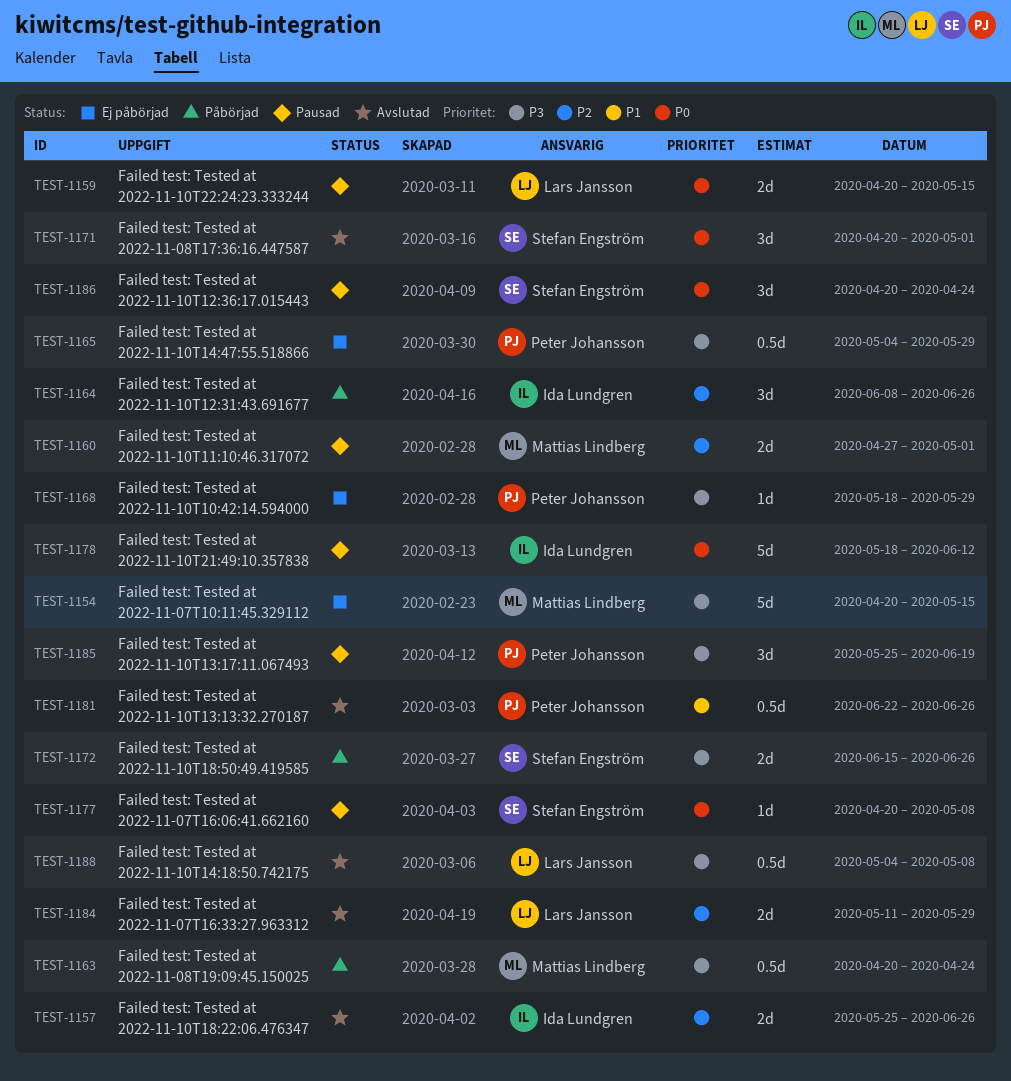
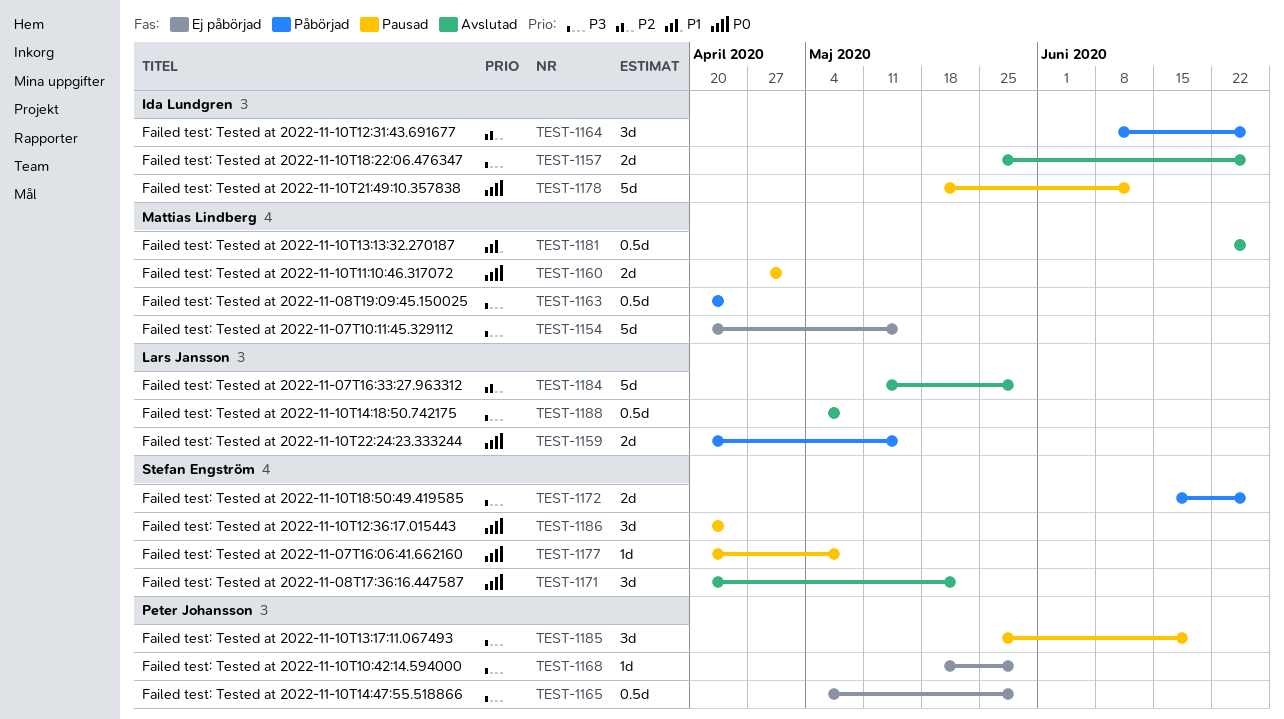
TEST-1157, priority: P2 -> P3
TEST-1159, status: Pausad -> Påbörjad
TEST-1160, priority: P2 -> P0
TEST-1171, due: May 1 -> May 22
TEST-1181, owner: Peter Johansson -> Mattias Lindberg
TEST-1184, estimate: 2d -> 5d

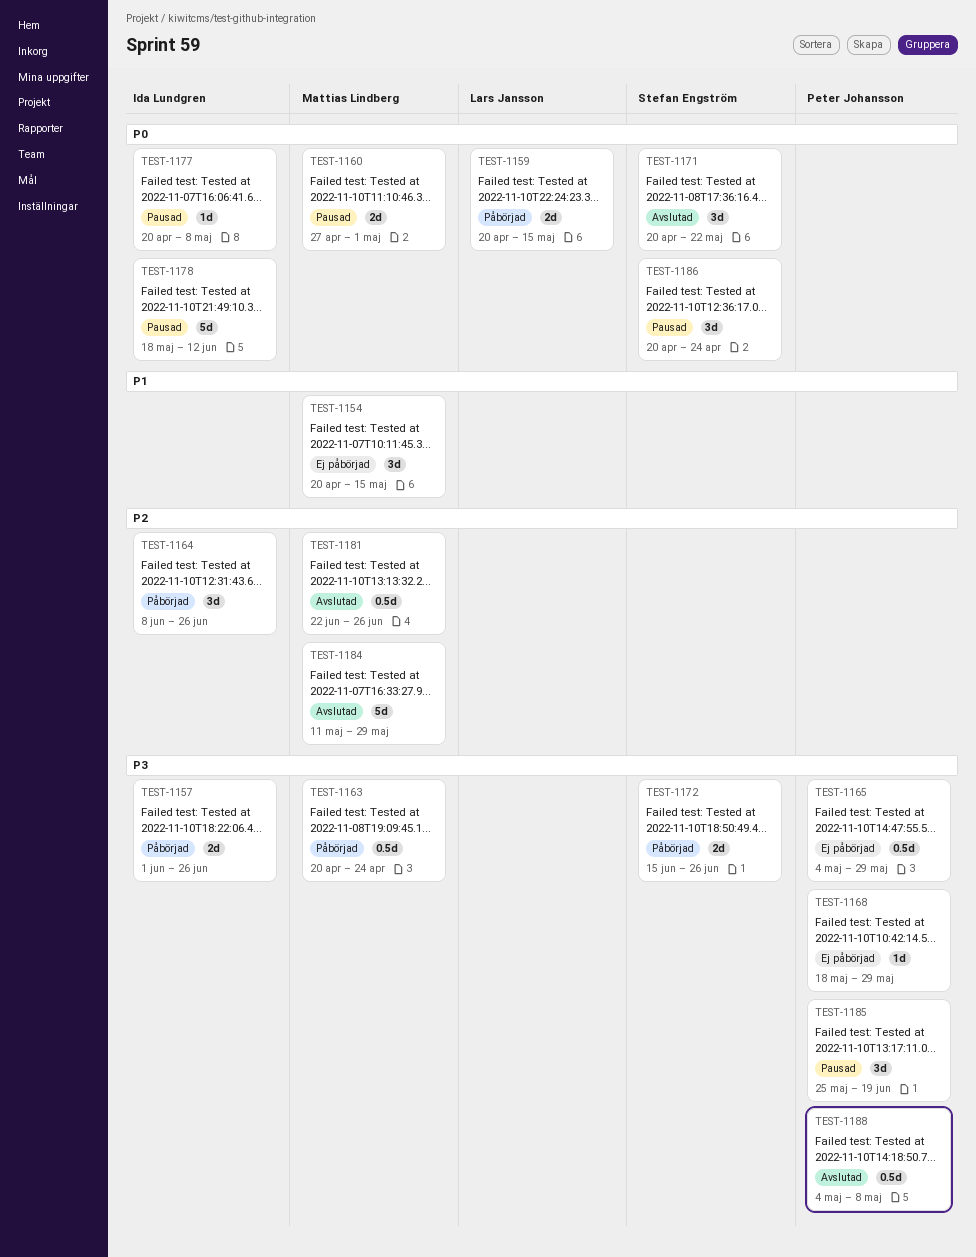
TEST-1154, priority: P3 -> P1
TEST-1154, estimate: 5d -> 3d
TEST-1157, status: Avslutad -> Påbörjad
TEST-1157, start: May 25 -> Jun 1
TEST-1177, owner: Stefan Engström -> Ida Lundgren
TEST-1181, priority: P1 -> P2
TEST-1184, owner: Lars Jansson -> Mattias Lindberg
TEST-1188, owner: Lars Jansson -> Peter Johansson

